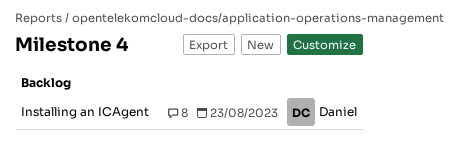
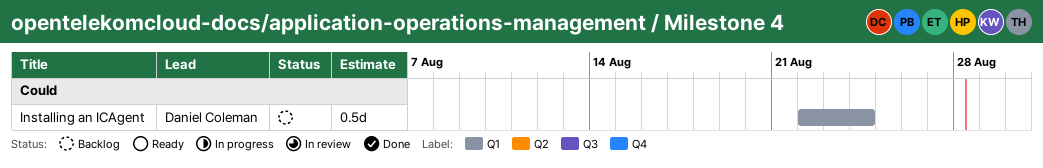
Installing an ICAgent, due: Aug 23 -> Aug 24

